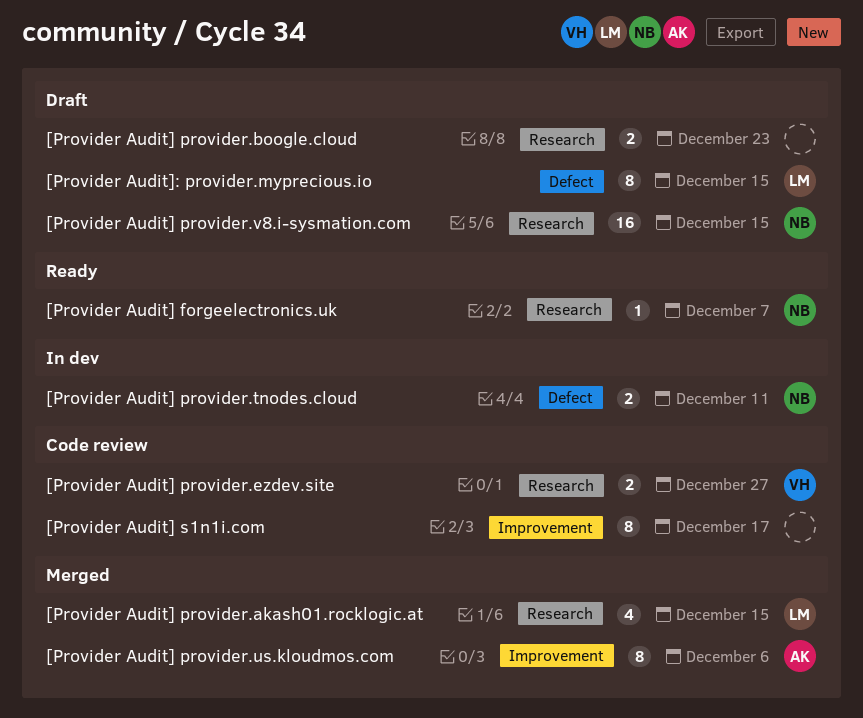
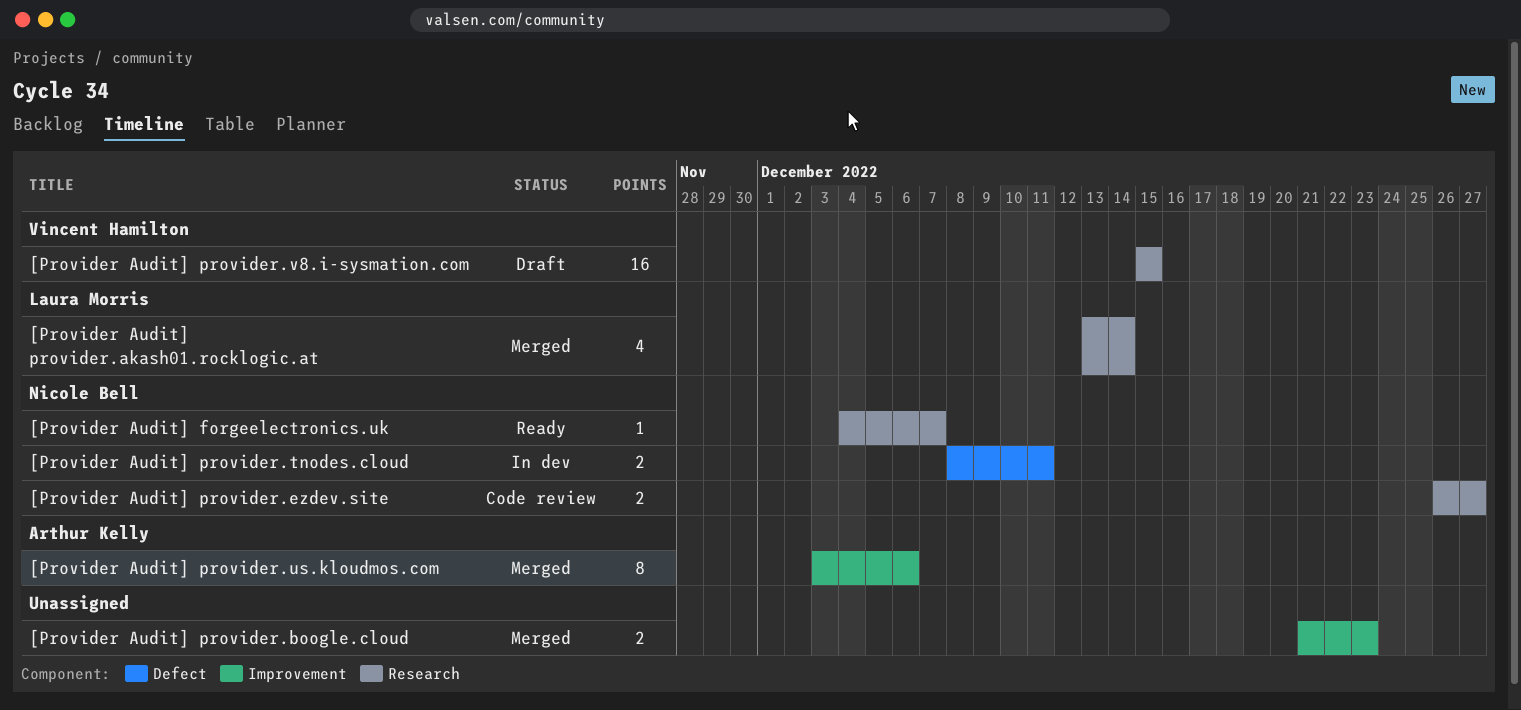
[Provider Audit] provider.akash01.rocklogic.at, due: Dec 15 -> Dec 14
[Provider Audit] provider.boogle.cloud, status: Draft -> Merged
[Provider Audit] provider.boogle.cloud, label: Research -> Improvement
[Provider Audit] provider.ezdev.site, owner: Vincent Hamilton -> Nicole Bell
[Provider Audit] provider.v8.i-sysmation.com, owner: Nicole Bell -> Vincent Hamilton
[Provider Audit] s1n1i.com: present -> none
[Provider Audit]: provider.myprecious.io: present -> none

